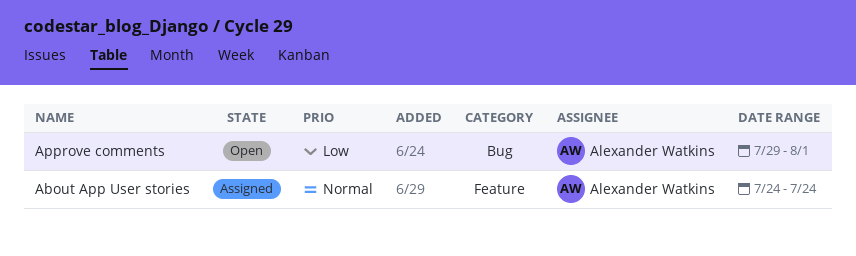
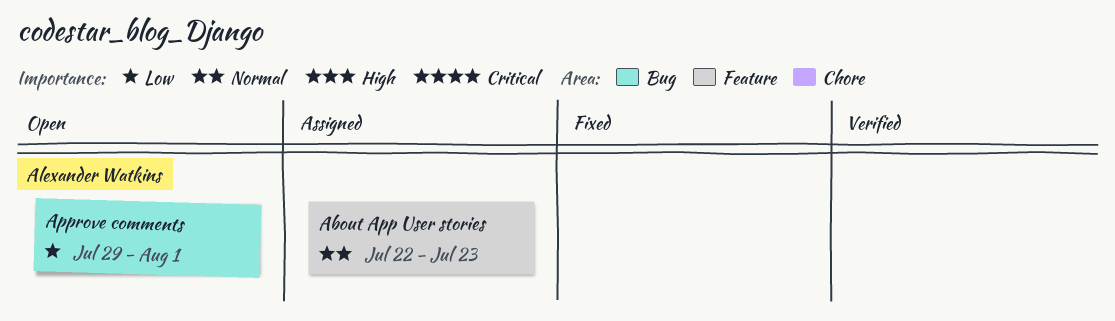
About App User stories, start: Jul 24 -> Jul 22
About App User stories, due: Jul 24 -> Jul 23

